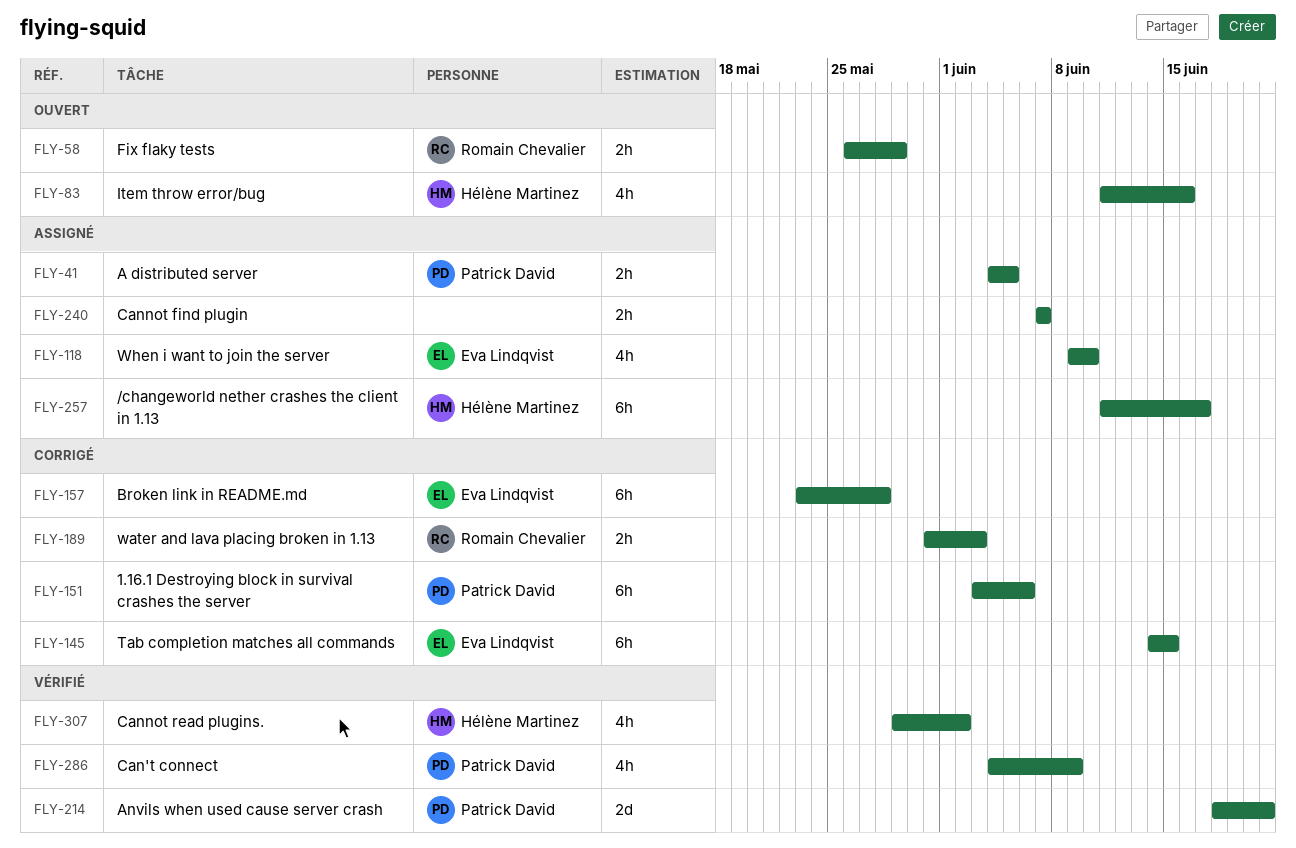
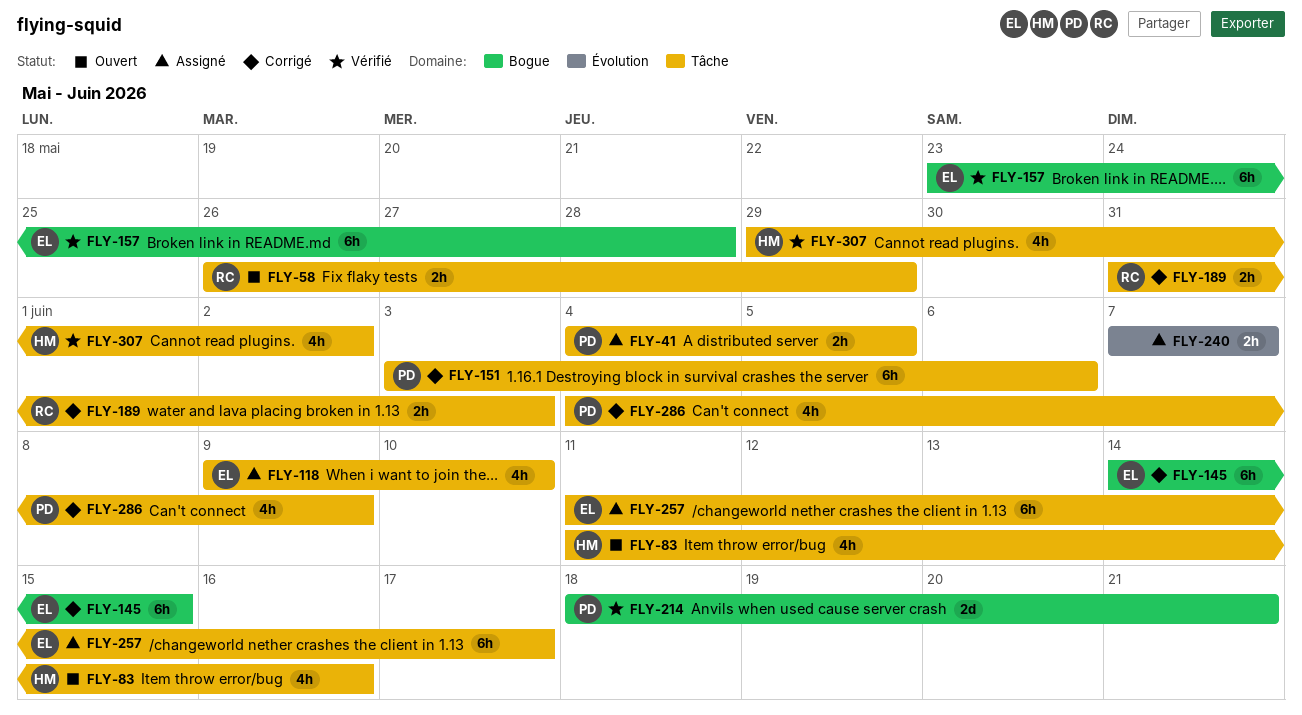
FLY-157, status: Corrigé -> Vérifié
FLY-257, owner: Hélène Martinez -> Eva Lindqvist
FLY-286, status: Vérifié -> Corrigé

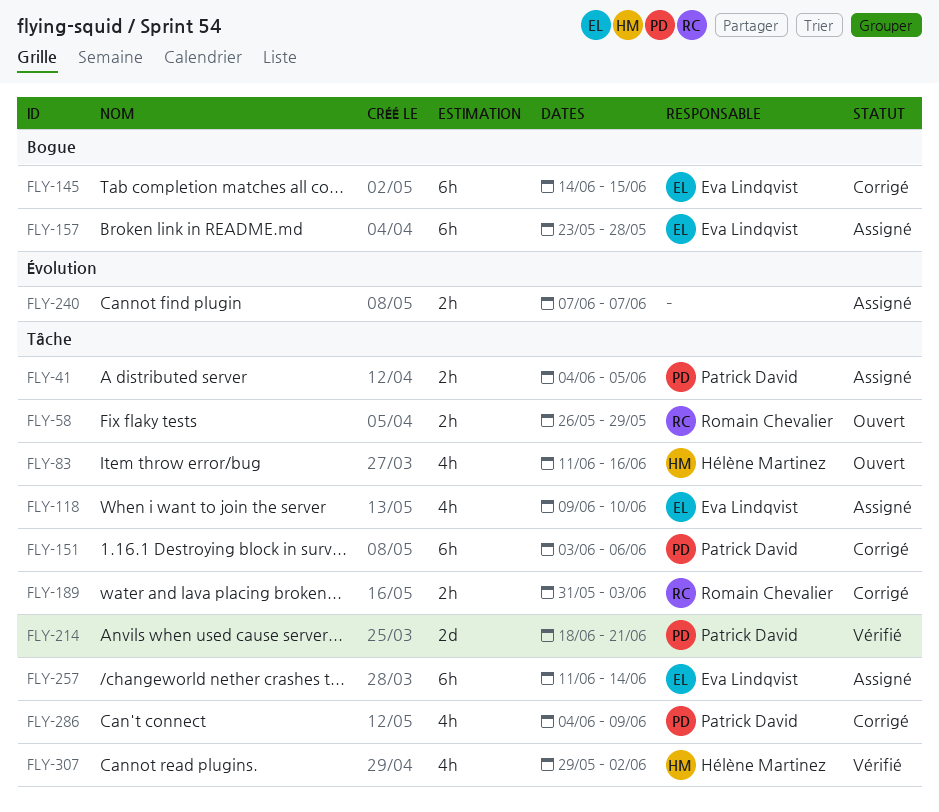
FLY-157, status: Vérifié -> Assigné
FLY-214, label: Bogue -> Tâche
FLY-257, due: Jun 17 -> Jun 14

